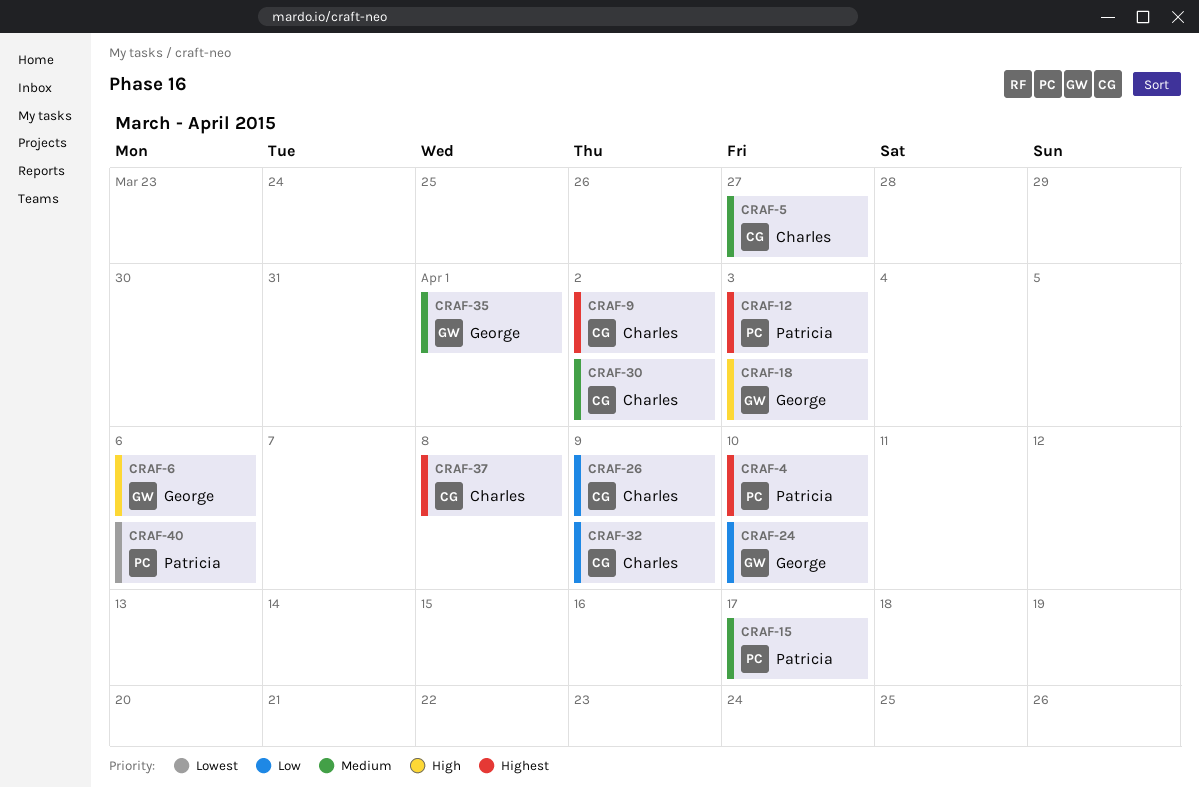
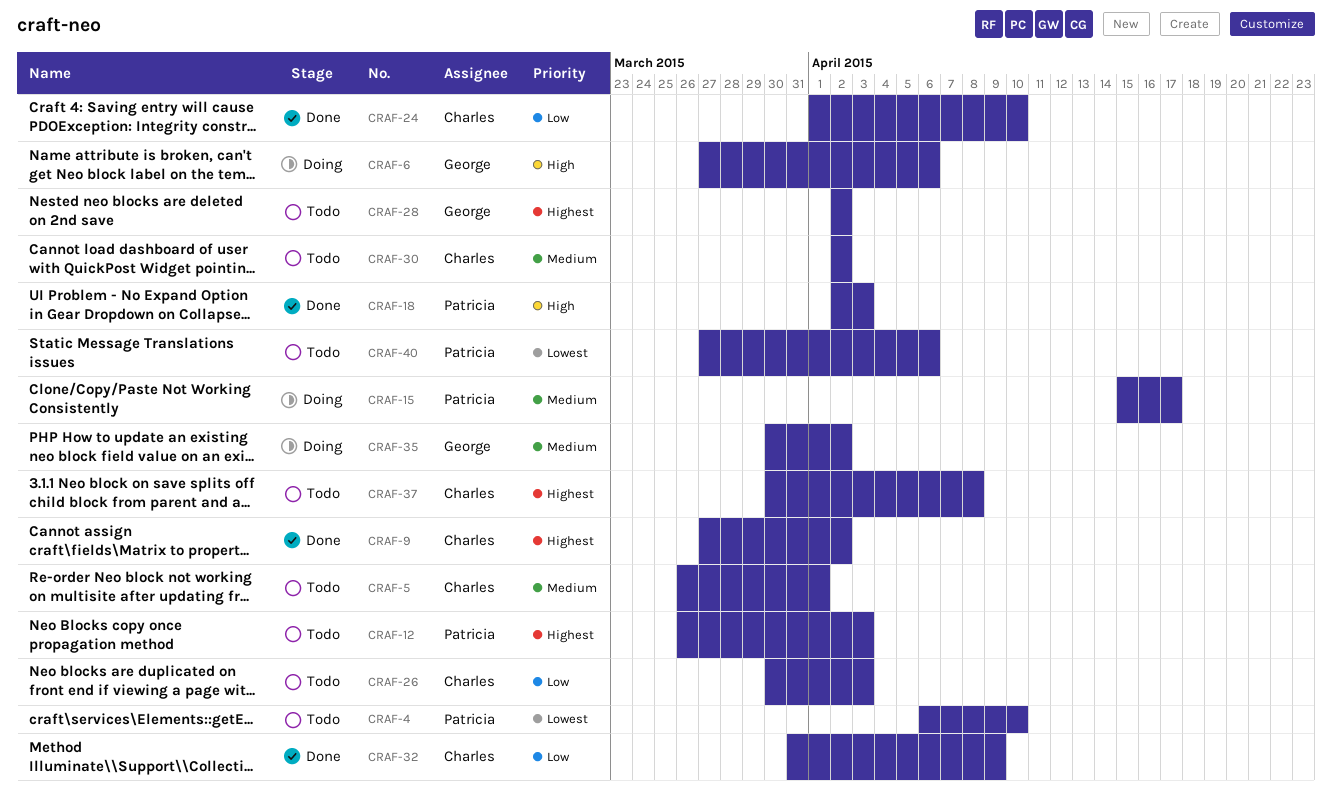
CRAF-4, priority: Highest -> Lowest
CRAF-5, due: Mar 27 -> Apr 1
CRAF-18, owner: George -> Patricia
CRAF-24, owner: George -> Charles
CRAF-26, due: Apr 9 -> Apr 3
CRAF-28: none -> present
CRAF-35, due: Apr 1 -> Apr 2

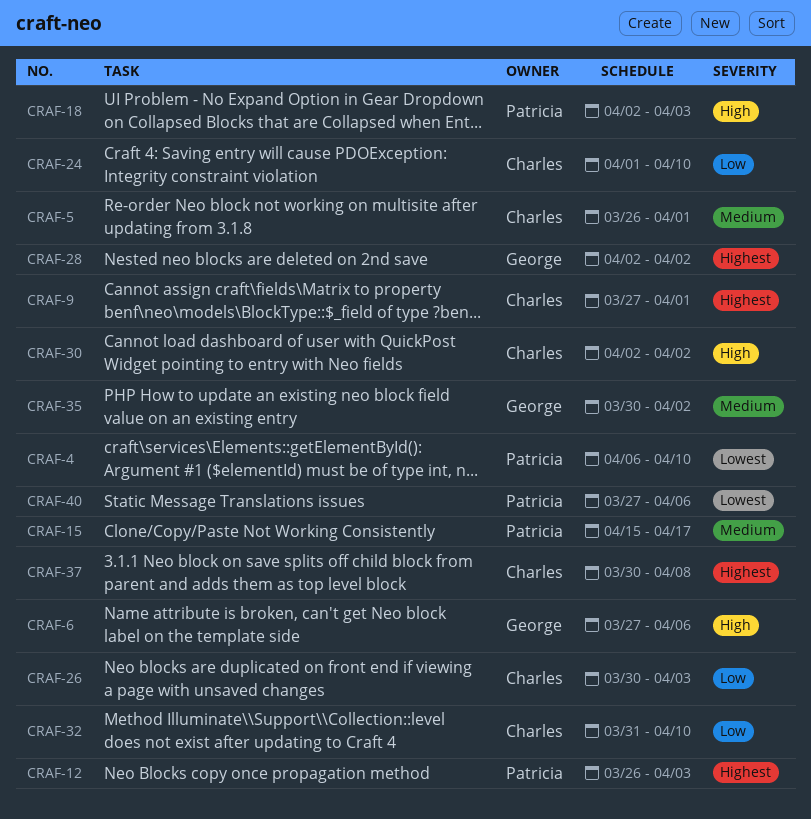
CRAF-9, due: Apr 2 -> Apr 1
CRAF-30, priority: Medium -> High
CRAF-32, due: Apr 9 -> Apr 10

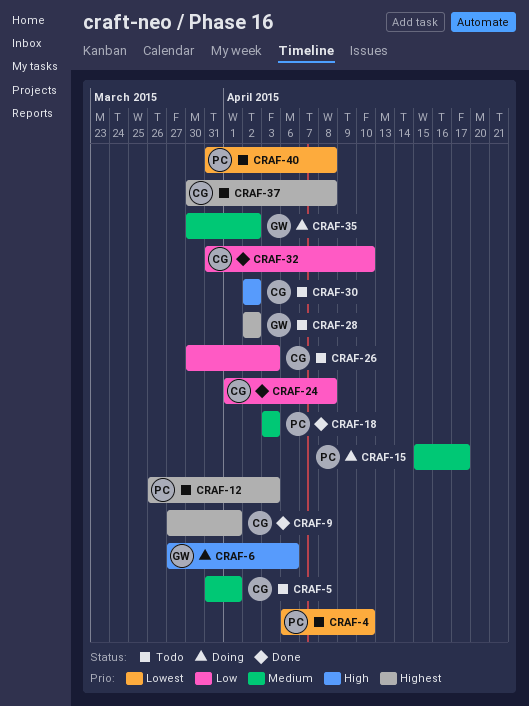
CRAF-5, start: Mar 26 -> Mar 31
CRAF-18, priority: High -> Medium
CRAF-18, start: Apr 2 -> Apr 3
CRAF-24, due: Apr 10 -> Apr 8
CRAF-40, start: Mar 27 -> Mar 31
CRAF-40, due: Apr 6 -> Apr 8

